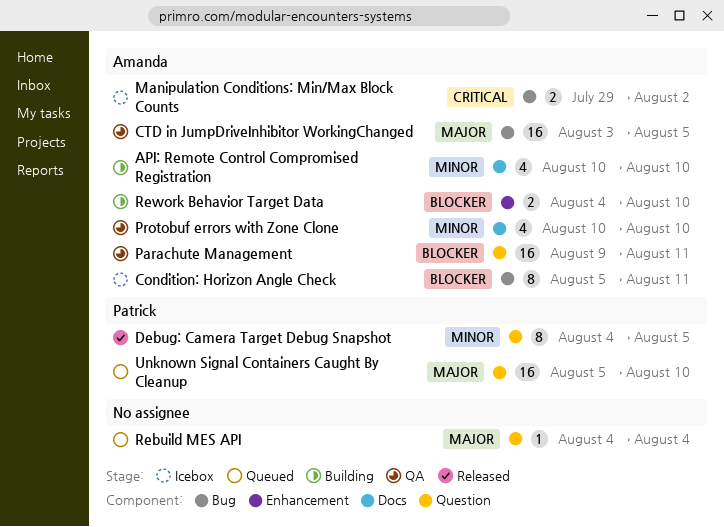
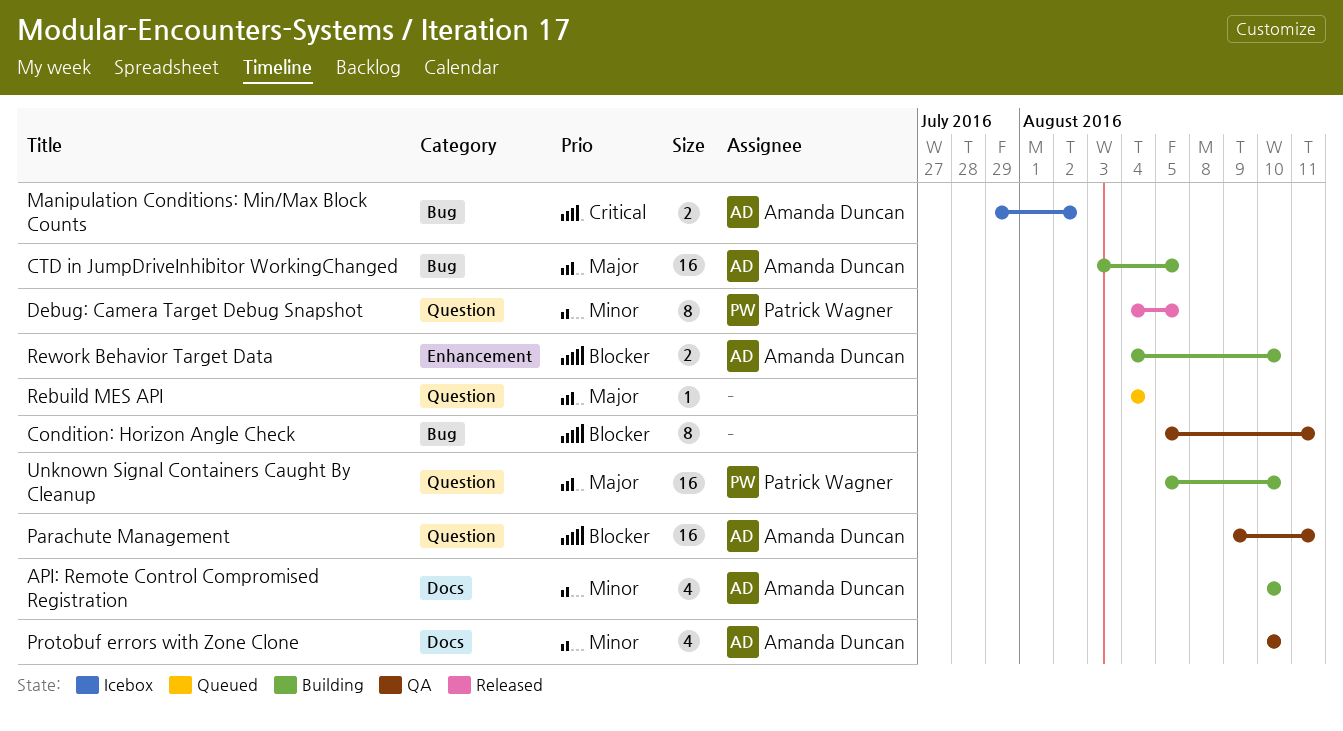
Condition: Horizon Angle Check, status: Icebox -> QA
Condition: Horizon Angle Check, owner: Amanda Duncan -> none
CTD in JumpDriveInhibitor WorkingChanged, status: QA -> Building
Unknown Signal Containers Caught By Cleanup, status: Queued -> Building

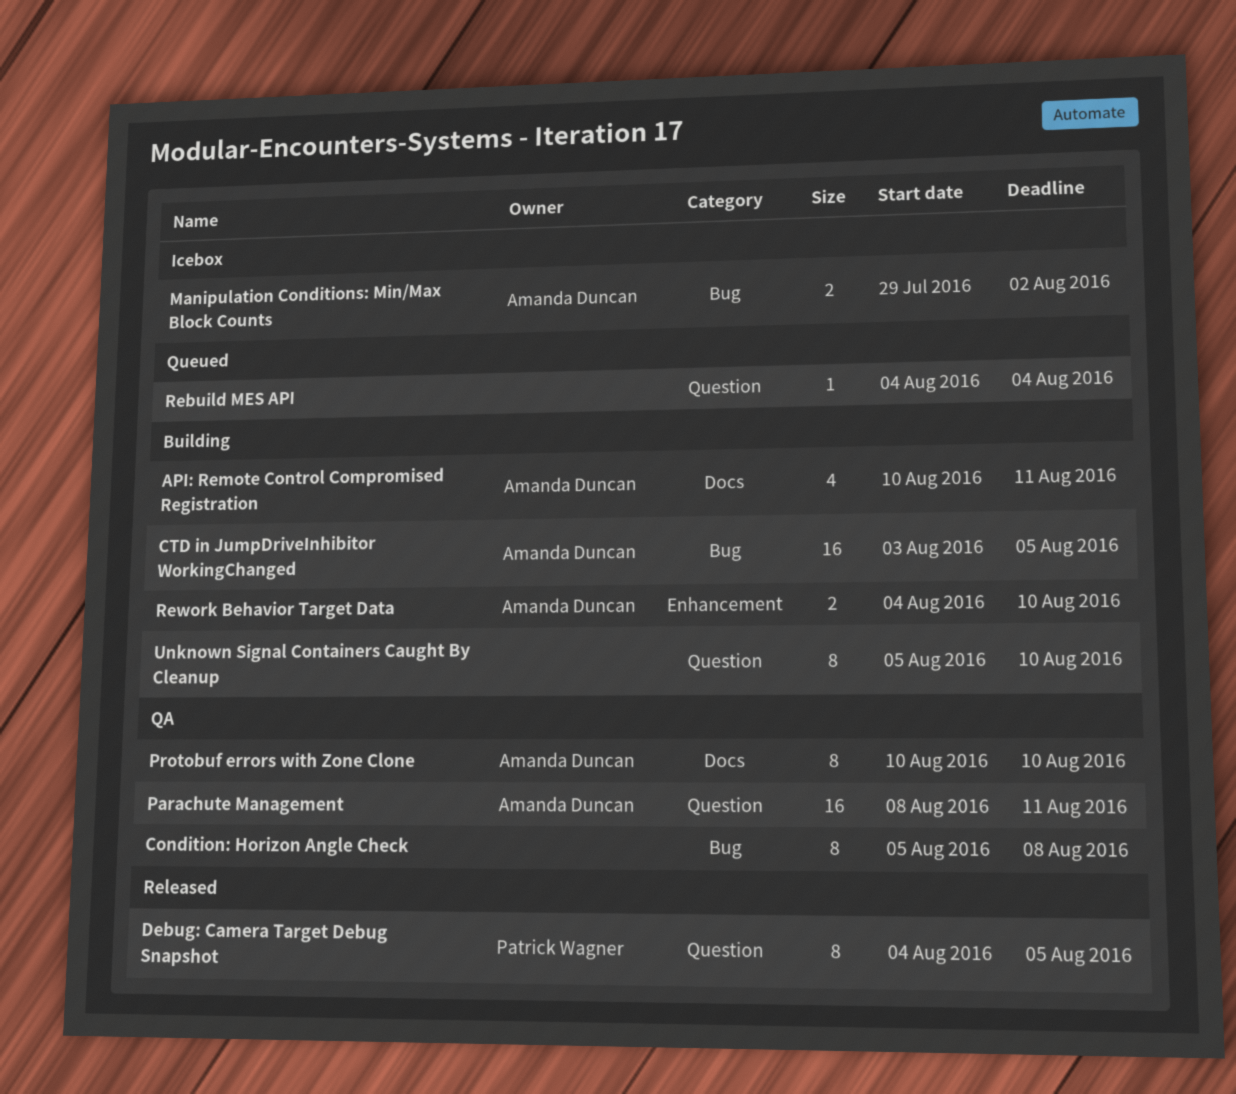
API: Remote Control Compromised Registration, due: Aug 10 -> Aug 11
Condition: Horizon Angle Check, due: Aug 11 -> Aug 8
Parachute Management, start: Aug 9 -> Aug 8
Protobuf errors with Zone Clone, estimate: 4 -> 8
Unknown Signal Containers Caught By Cleanup, owner: Patrick Wagner -> none
Unknown Signal Containers Caught By Cleanup, estimate: 16 -> 8

